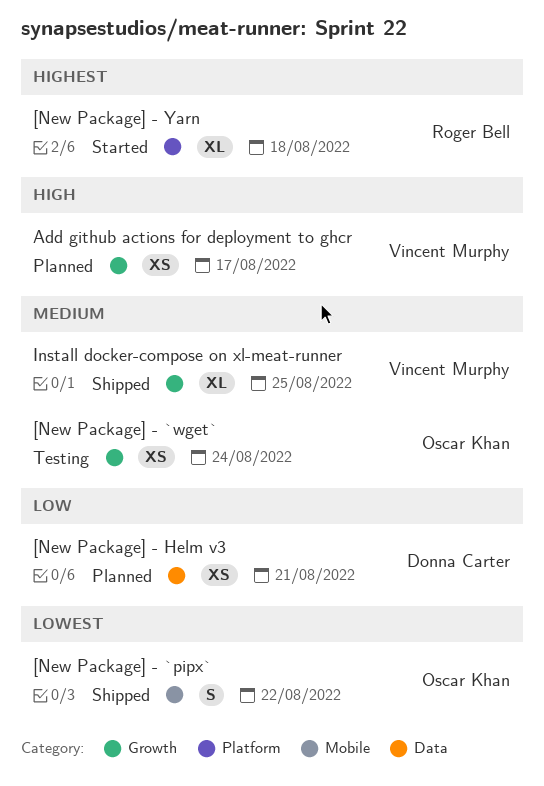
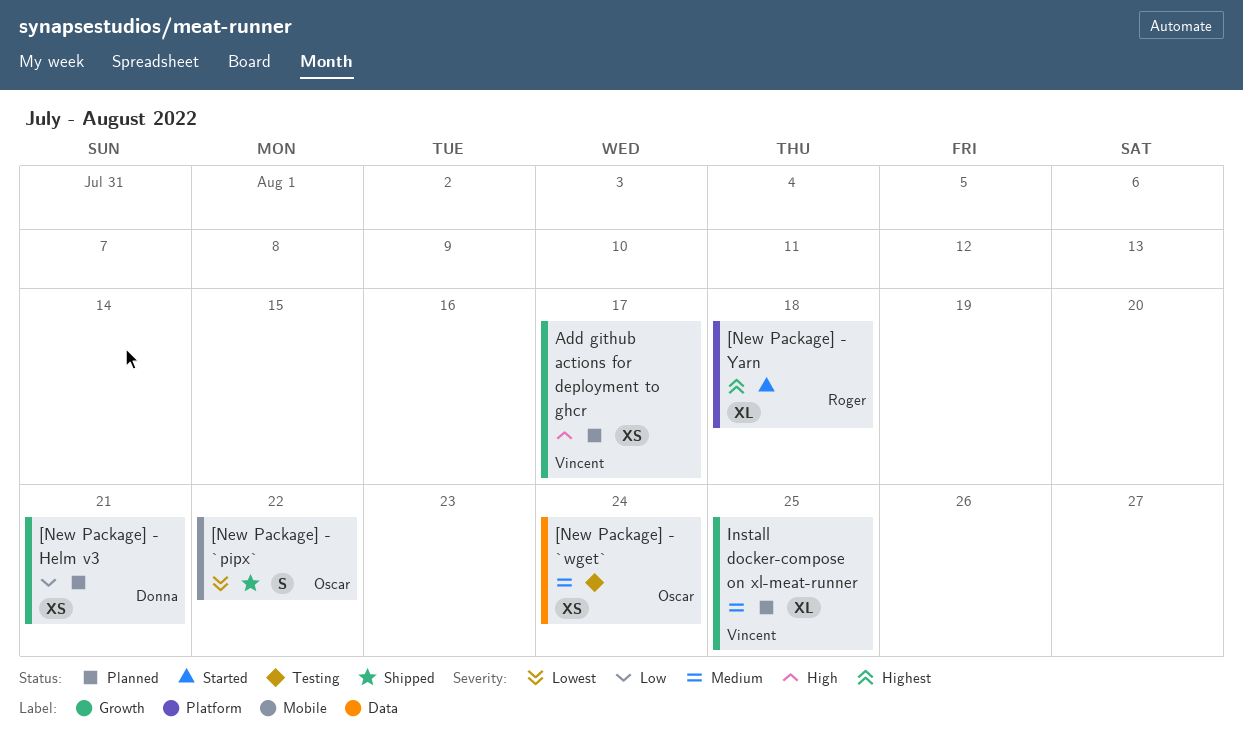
[New Package] - `wget`, label: Growth -> Data
[New Package] - Helm v3, label: Data -> Growth
Install docker-compose on xl-meat-runner, status: Shipped -> Planned

